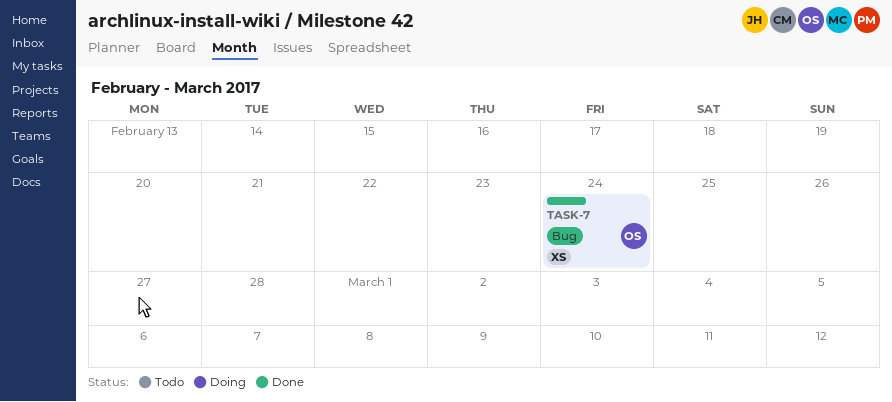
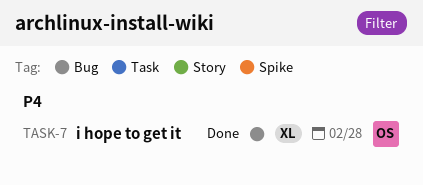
TASK-7, estimate: XS -> XL
TASK-7, due: Feb 24 -> Feb 28

